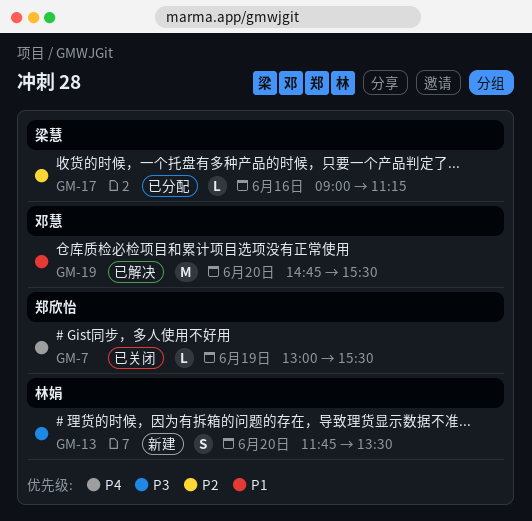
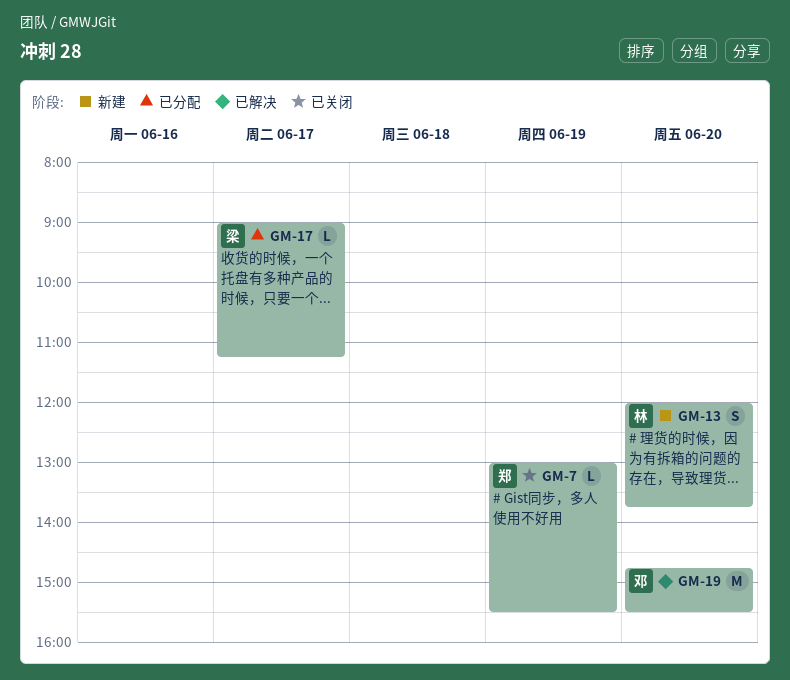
GM-13, begins: 11:45 -> 12:00
GM-13, ends: 13:30 -> 13:45
GM-17, day: Jun 16 -> Jun 17

